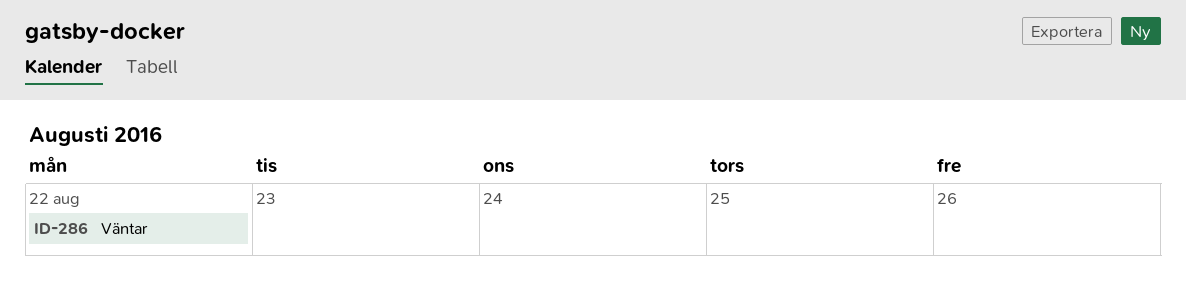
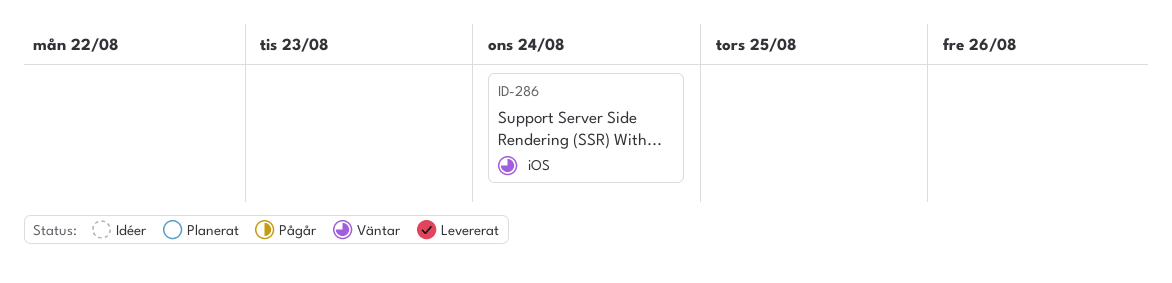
ID-286, due: Aug 22 -> Aug 24

